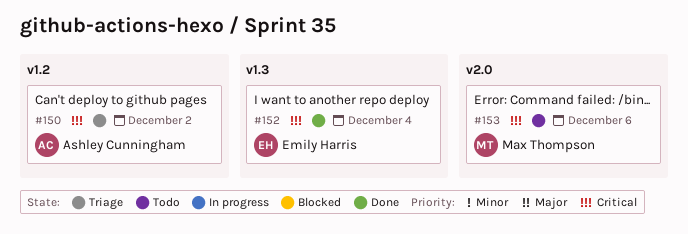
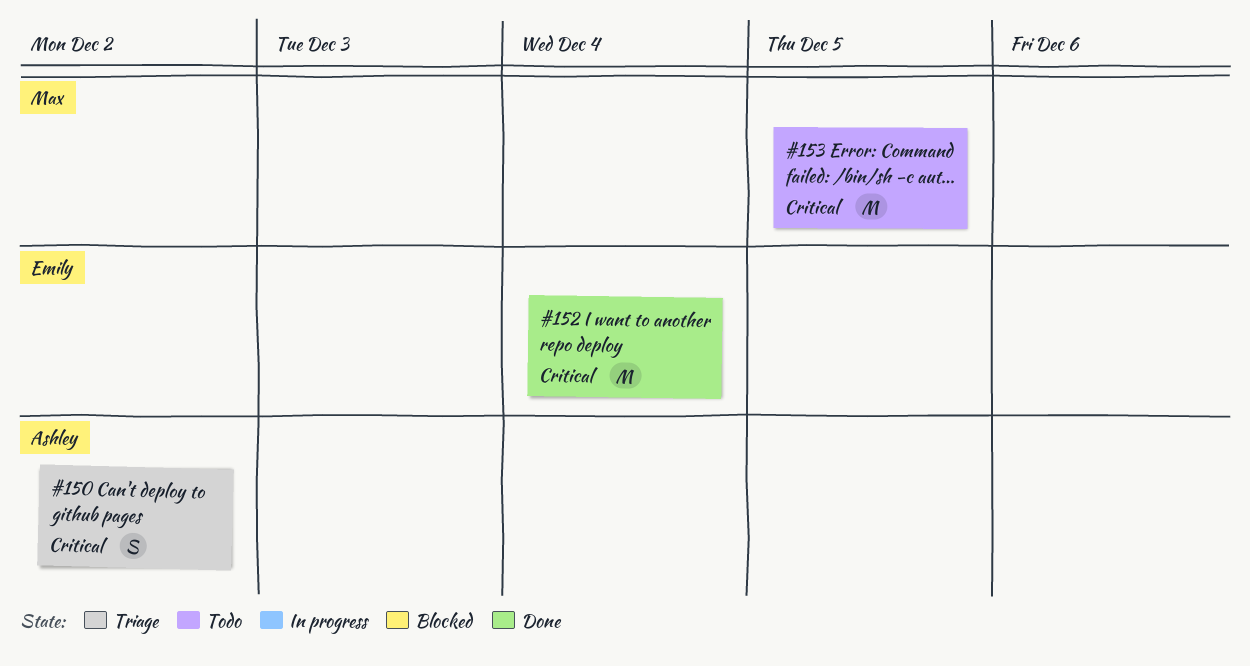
#153, due: Dec 6 -> Dec 5

